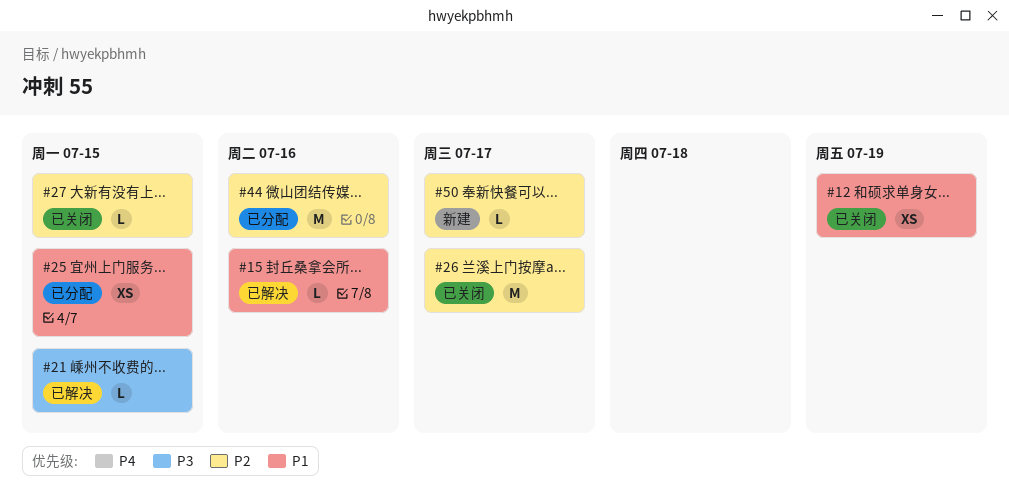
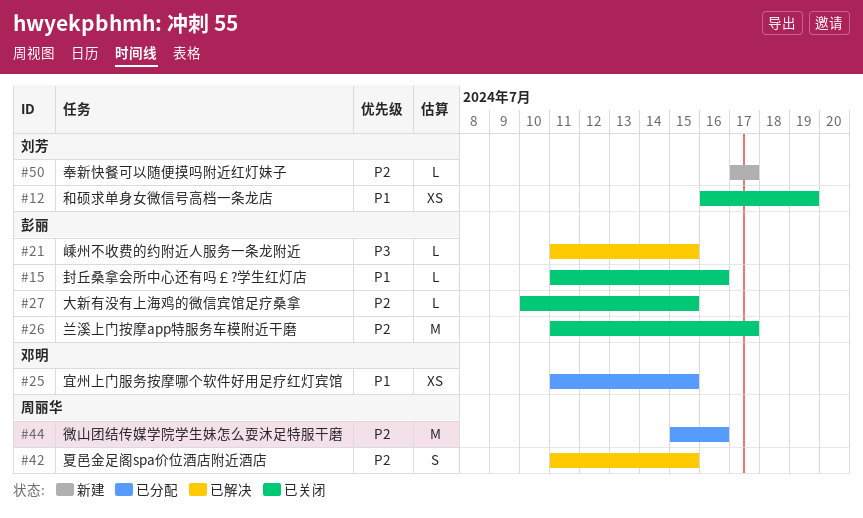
#15, status: 已解决 -> 已关闭
#42: none -> present

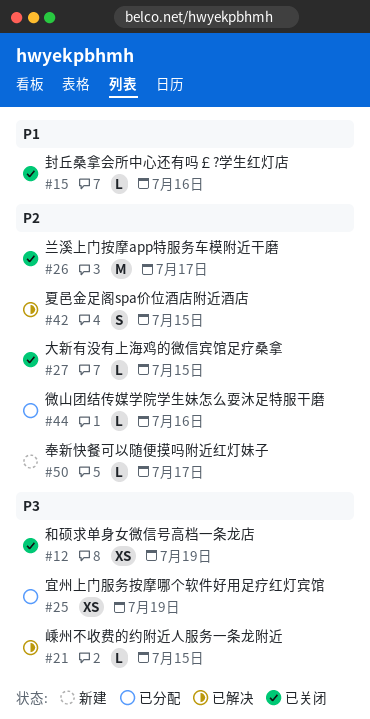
#12, priority: P1 -> P3
#25, priority: P1 -> P3
#25, due: Jul 15 -> Jul 19
#44, estimate: M -> L

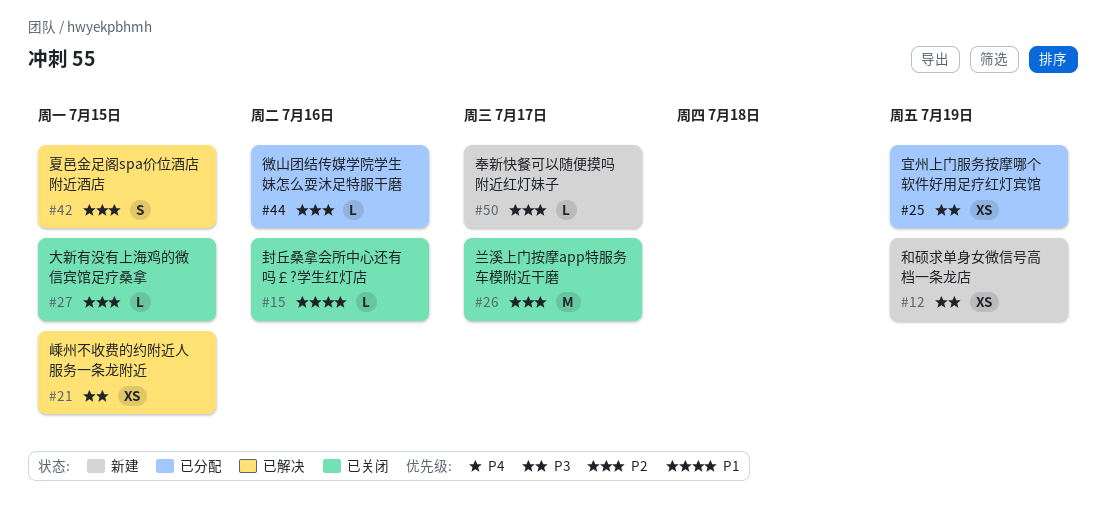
#12, status: 已关闭 -> 新建
#21, estimate: L -> XS

